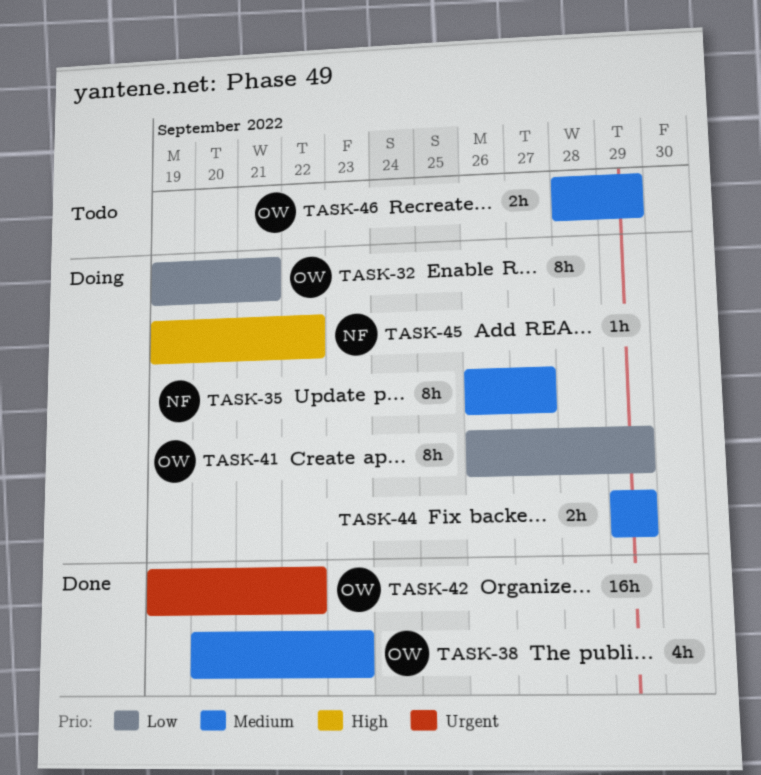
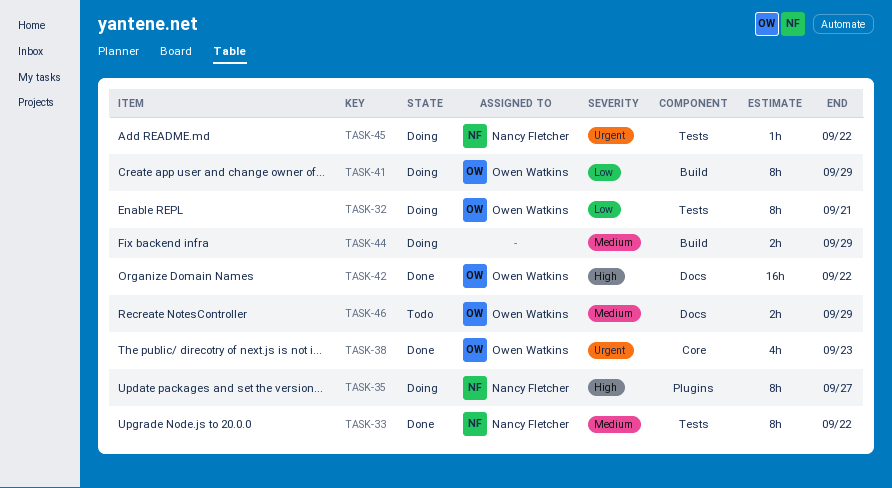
TASK-33: none -> present
TASK-35, priority: Medium -> High
TASK-38, priority: Medium -> Urgent
TASK-42, priority: Urgent -> High
TASK-45, priority: High -> Urgent

